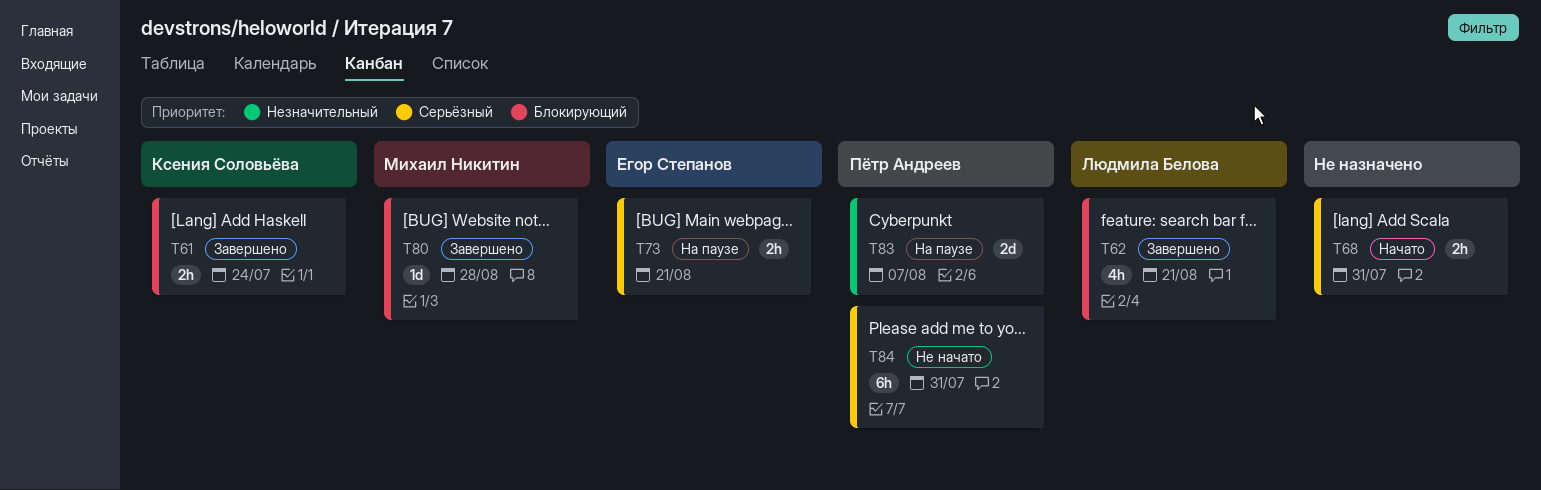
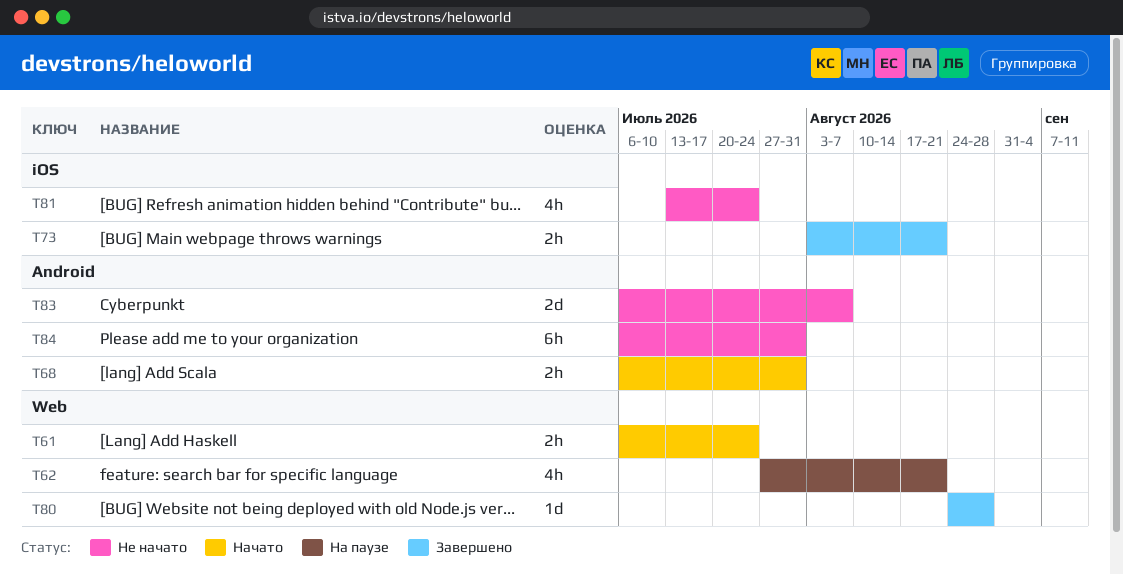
T61, status: Завершено -> Начато
T62, status: Завершено -> На паузе
T73, status: На паузе -> Завершено
T81: none -> present
T83, status: На паузе -> Не начато

